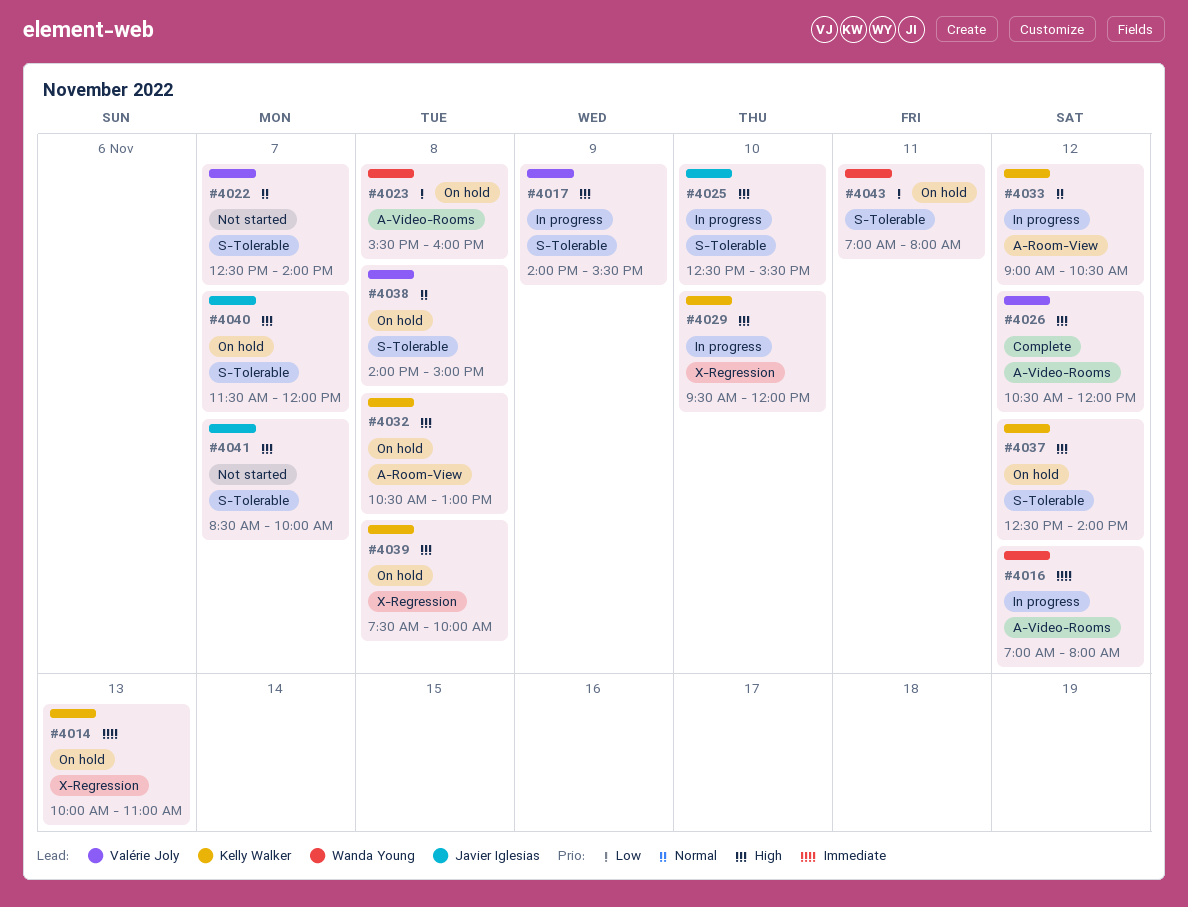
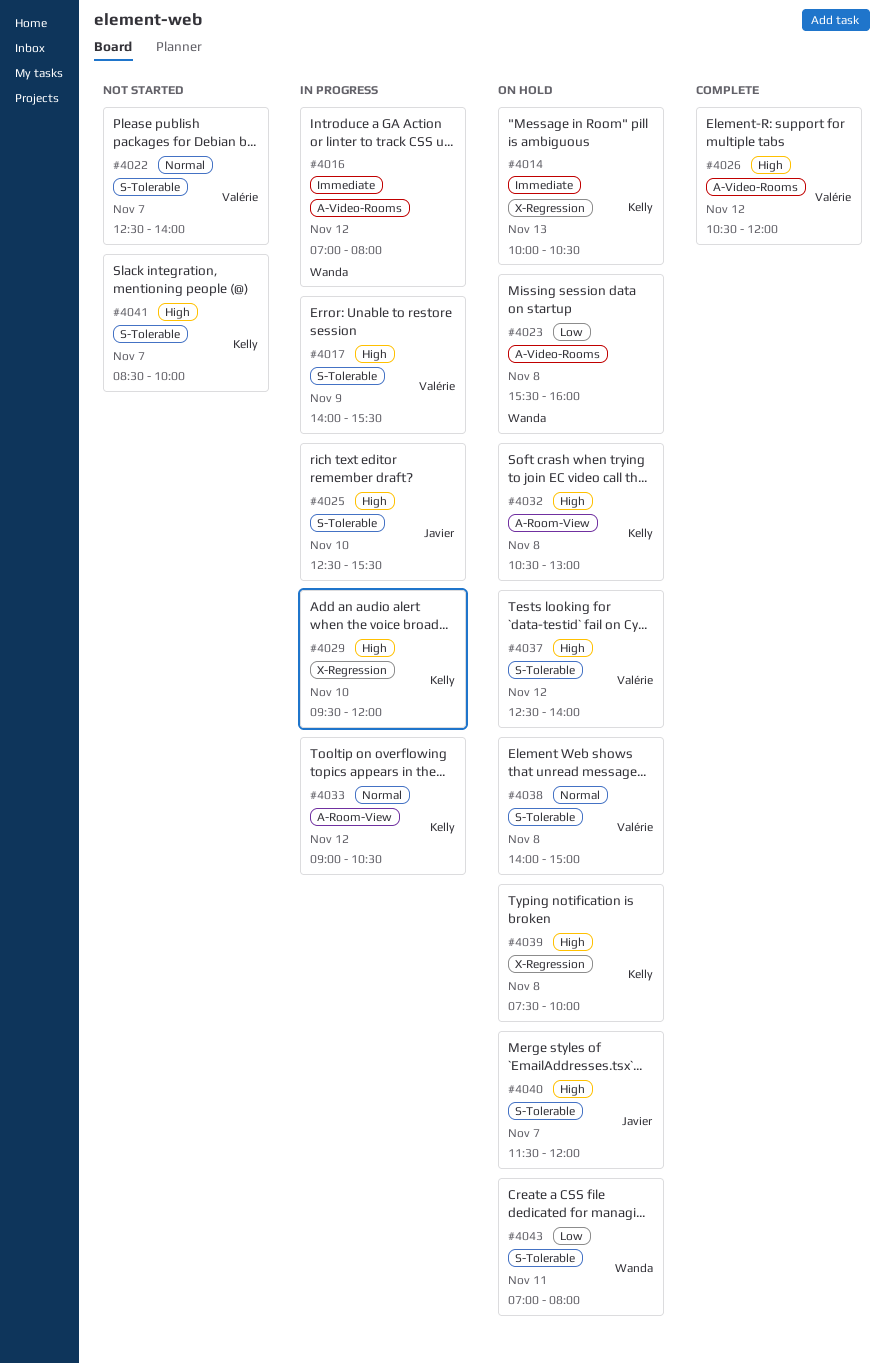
#4014, ends: 11:00 -> 10:30
#4037, owner: Kelly Walker -> Valérie Joly
#4041, owner: Javier Iglesias -> Kelly Walker

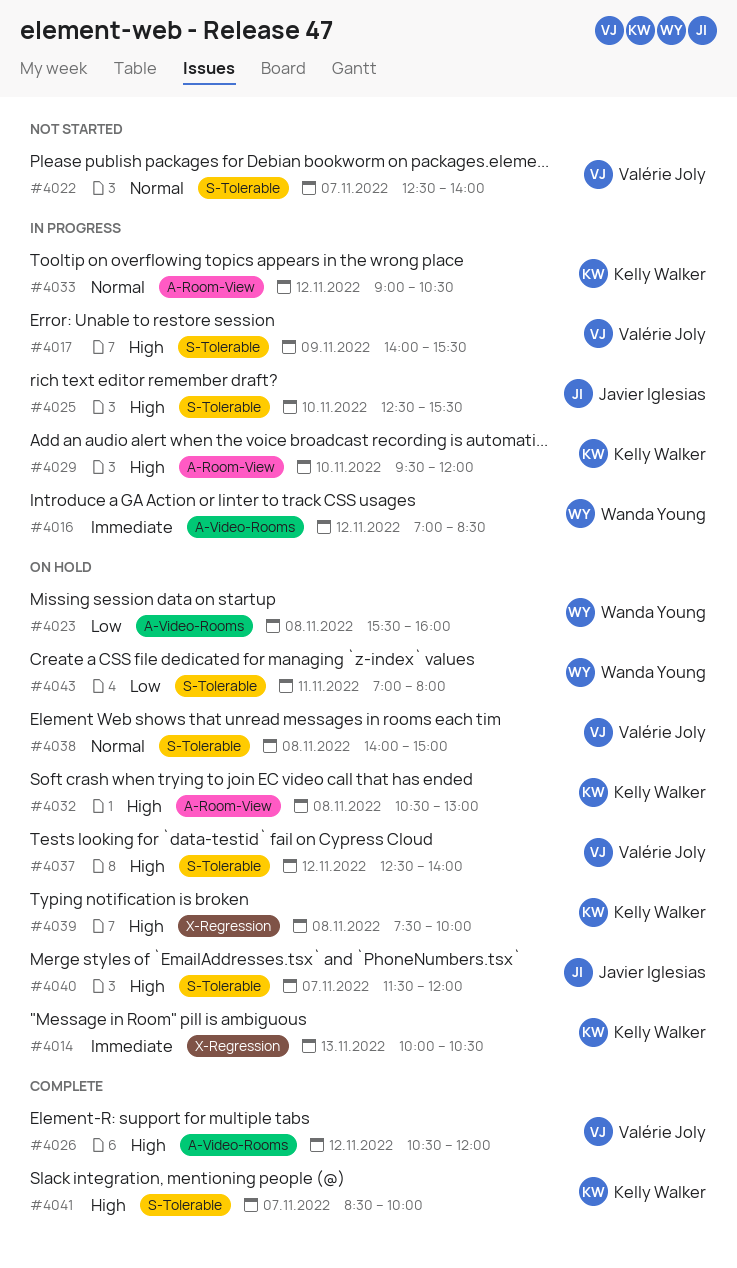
#4016, ends: 08:00 -> 08:30
#4029, label: X-Regression -> A-Room-View
#4041, status: Not started -> Complete

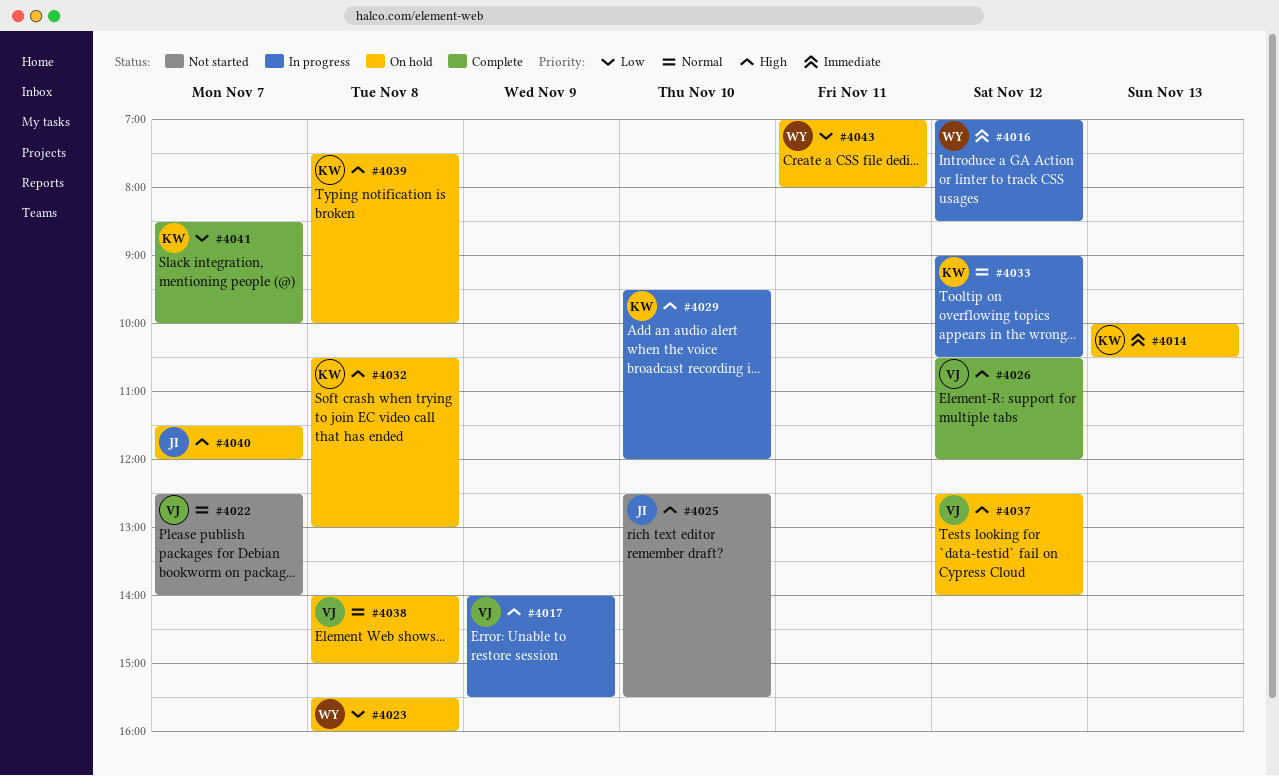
#4025, status: In progress -> Not started
#4041, priority: High -> Low

